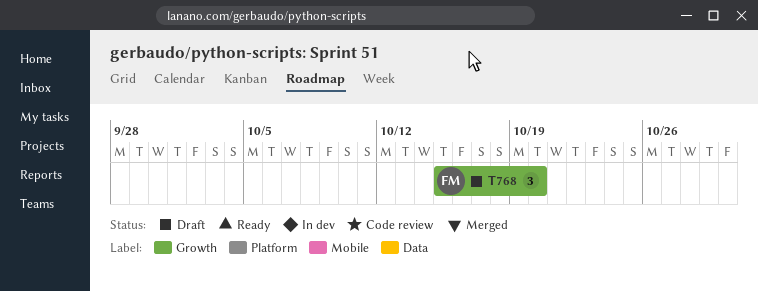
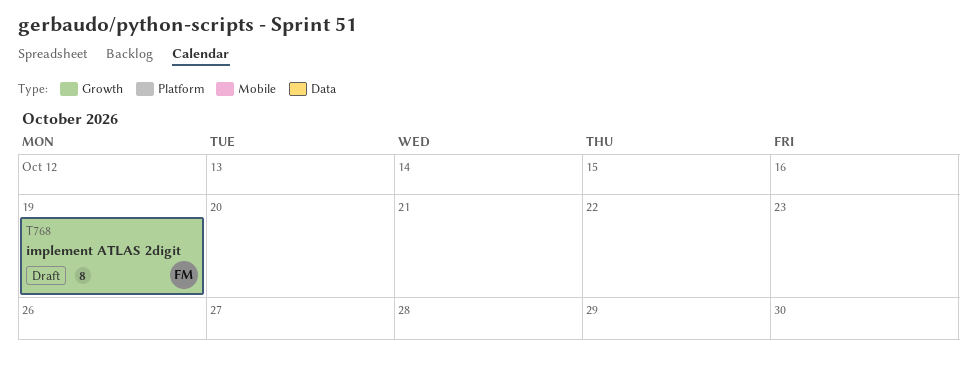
T768, estimate: 3 -> 8
T768, due: Oct 20 -> Oct 19

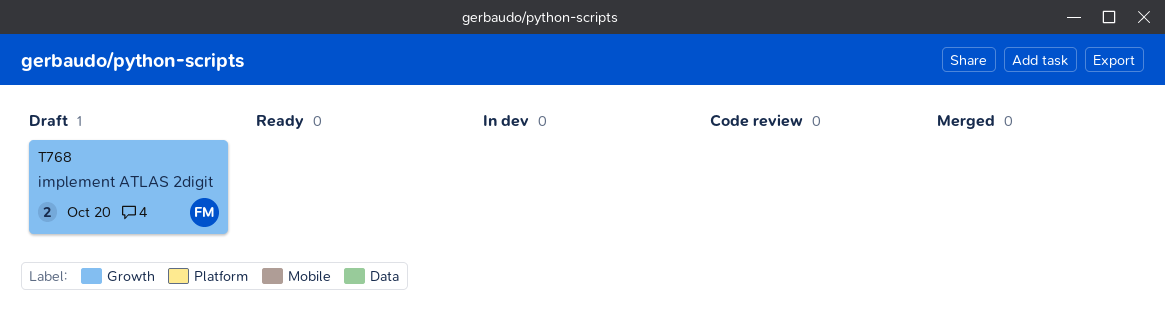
T768, estimate: 8 -> 2
T768, due: Oct 19 -> Oct 20

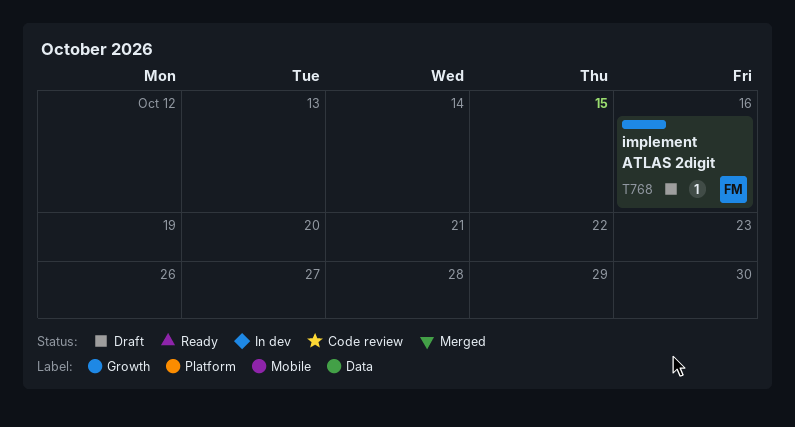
T768, estimate: 2 -> 1
T768, due: Oct 20 -> Oct 16

